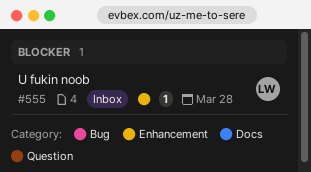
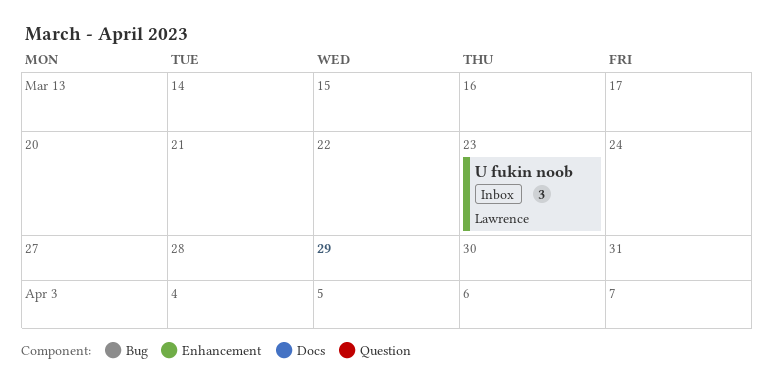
U fukin noob, estimate: 1 -> 3
U fukin noob, due: Mar 28 -> Mar 23

